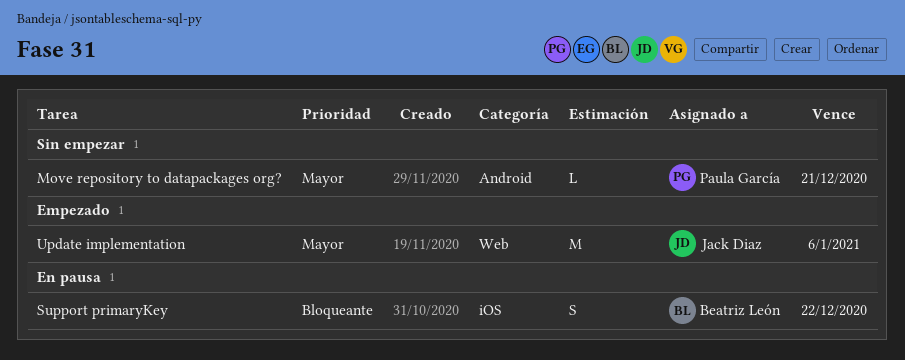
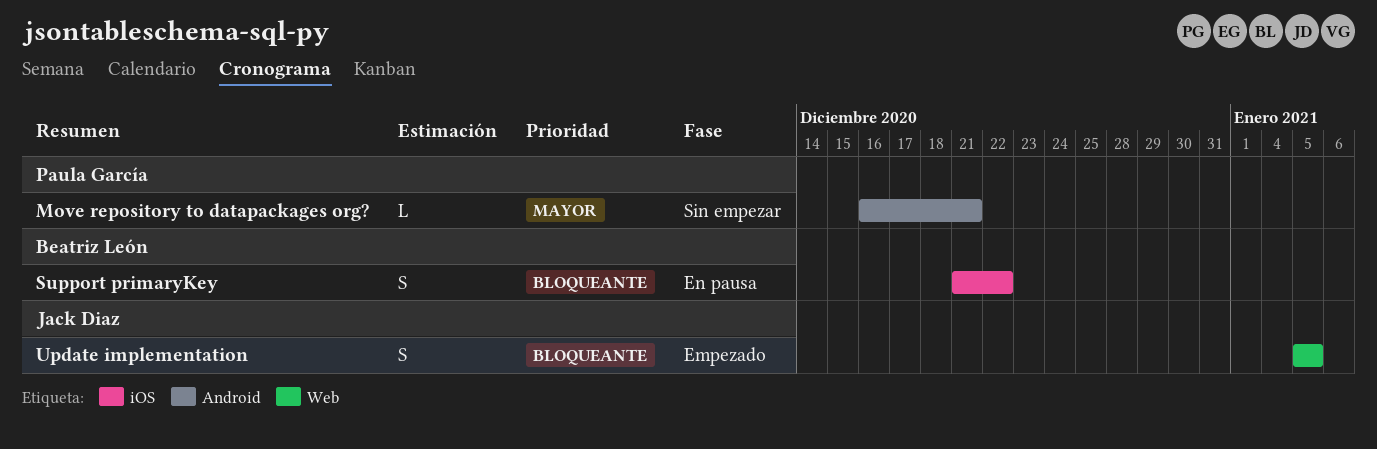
Update implementation, priority: Mayor -> Bloqueante
Update implementation, estimate: M -> S
Update implementation, due: Jan 6 -> Jan 5

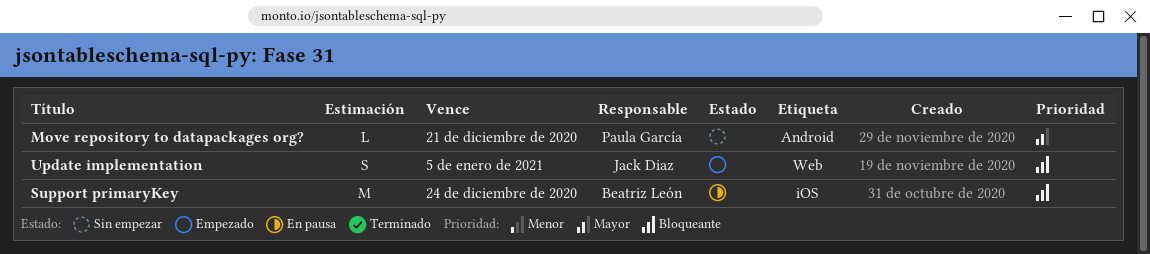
Support primaryKey, estimate: S -> M
Support primaryKey, due: Dec 22 -> Dec 24

